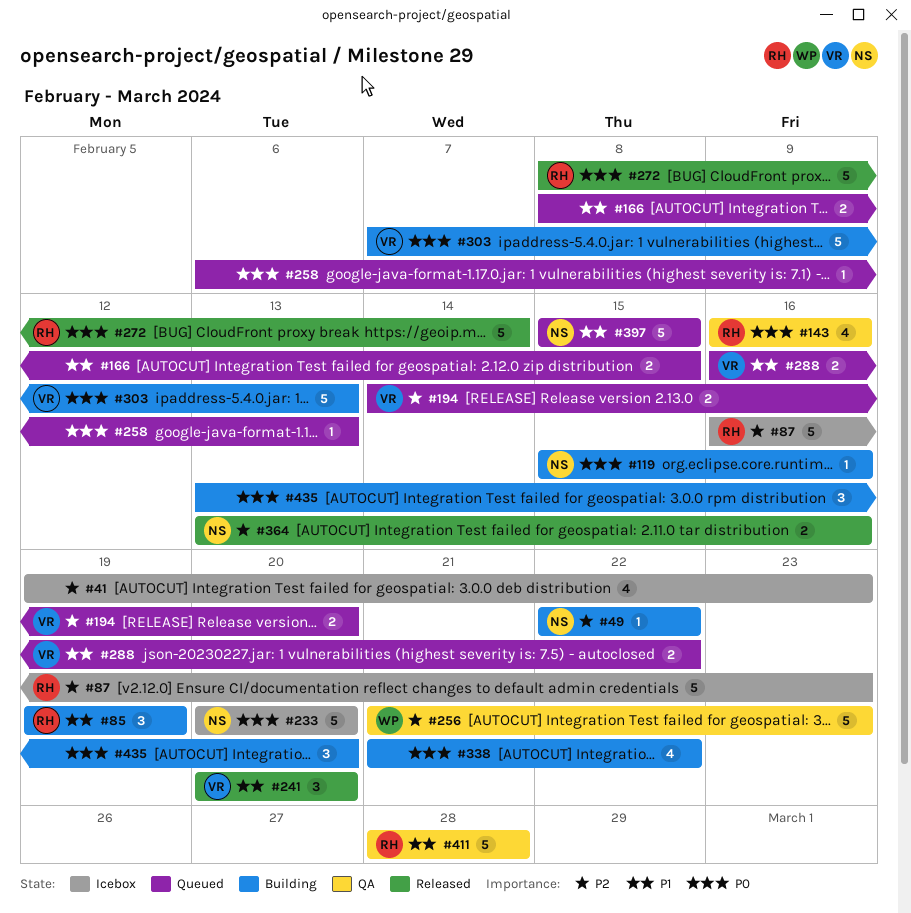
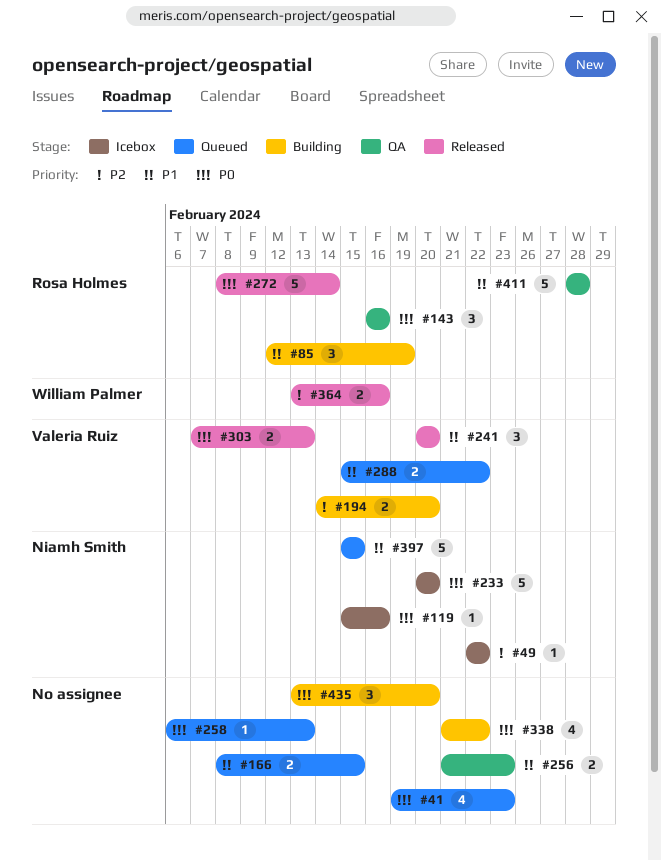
#41, status: Icebox -> Queued
#41, priority: P2 -> P0
#49, status: Building -> Icebox
#85, start: Feb 19 -> Feb 12
#87: present -> none
#119, status: Building -> Icebox
#143, estimate: 4 -> 3
#194, status: Queued -> Building
#256, owner: William Palmer -> none
#256, priority: P2 -> P1
#256, estimate: 5 -> 2
#288, start: Feb 16 -> Feb 15
#303, status: Building -> Released
#303, estimate: 5 -> 2
#364, owner: Niamh Smith -> William Palmer

